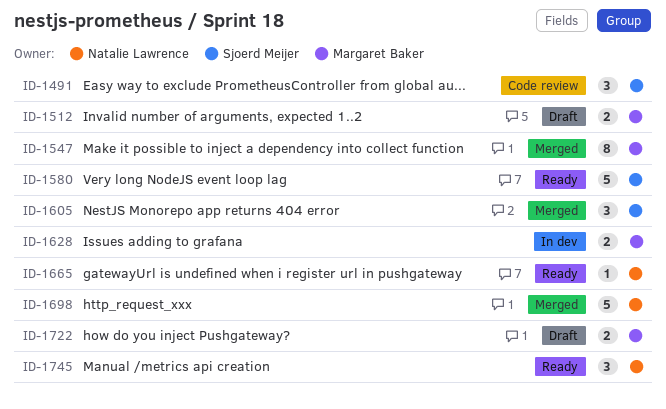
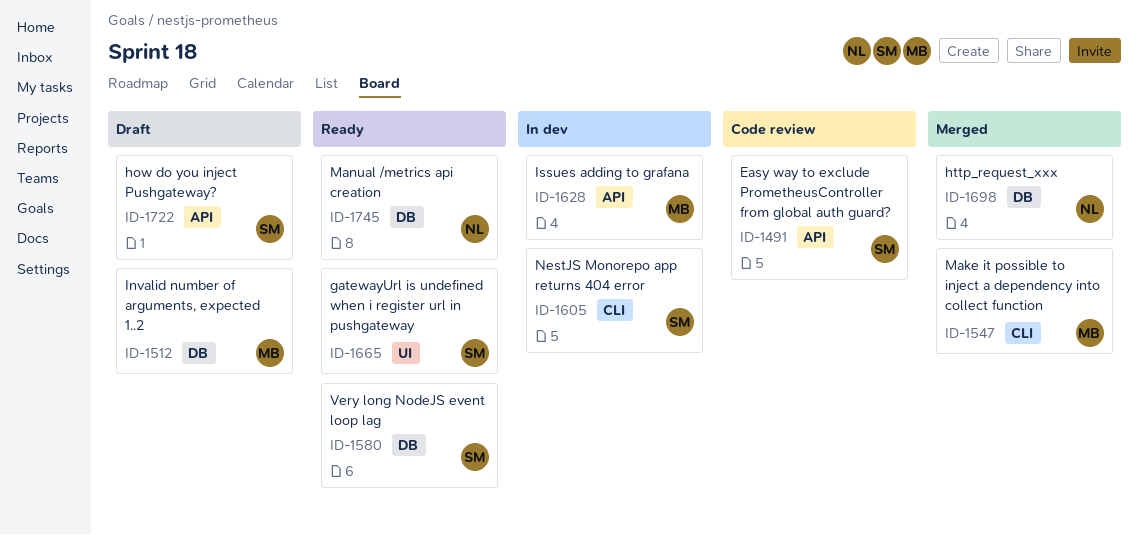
ID-1605, status: Merged -> In dev
ID-1665, owner: Natalie Lawrence -> Sjoerd Meijer
ID-1722, owner: Margaret Baker -> Sjoerd Meijer

